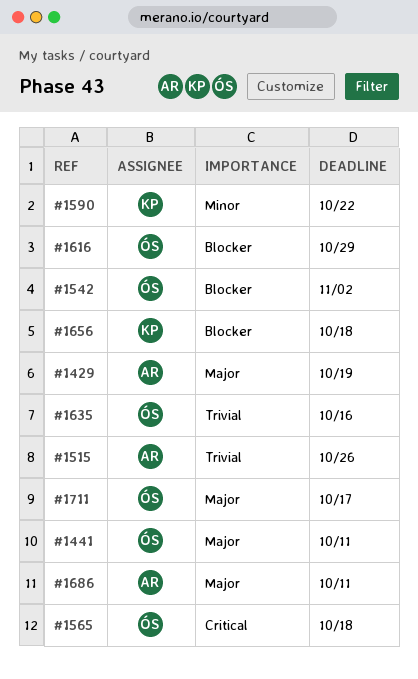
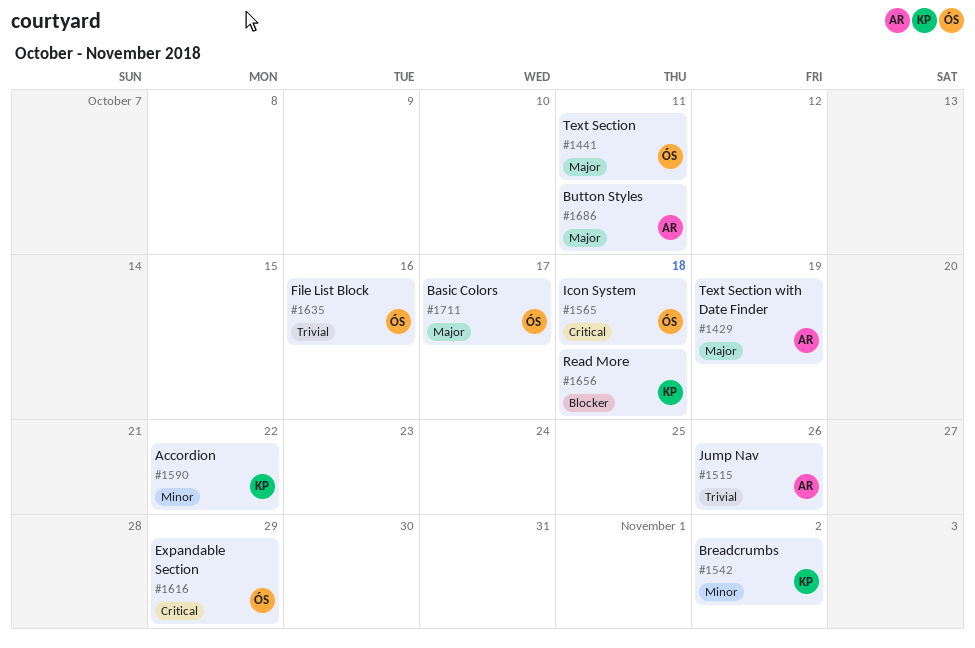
#1542, owner: ÓS -> KP
#1542, priority: Blocker -> Minor
#1616, priority: Blocker -> Critical

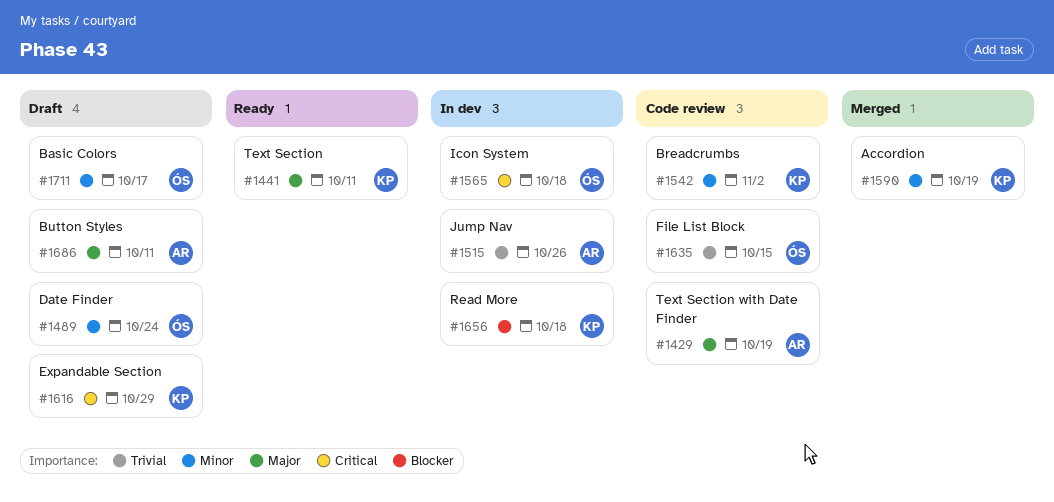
#1441, owner: ÓS -> KP
#1489: none -> present
#1590, due: Oct 22 -> Oct 19
#1616, owner: ÓS -> KP
#1635, due: Oct 16 -> Oct 15
#1711, priority: Major -> Minor

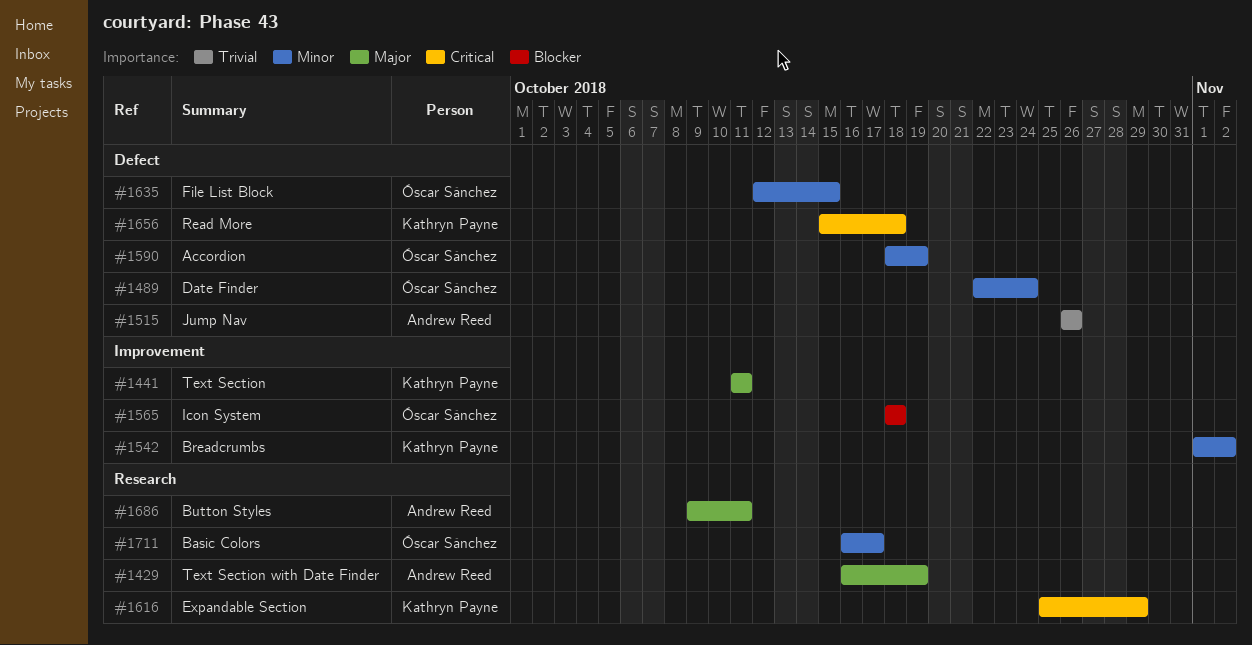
#1565, priority: Critical -> Blocker
#1590, owner: Kathryn Payne -> Óscar Sánchez
#1635, priority: Trivial -> Minor
#1656, priority: Blocker -> Critical

